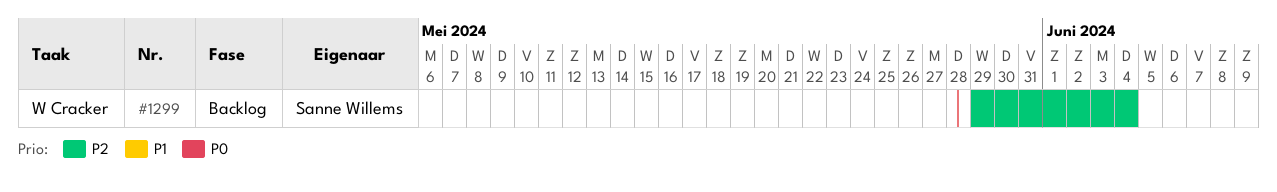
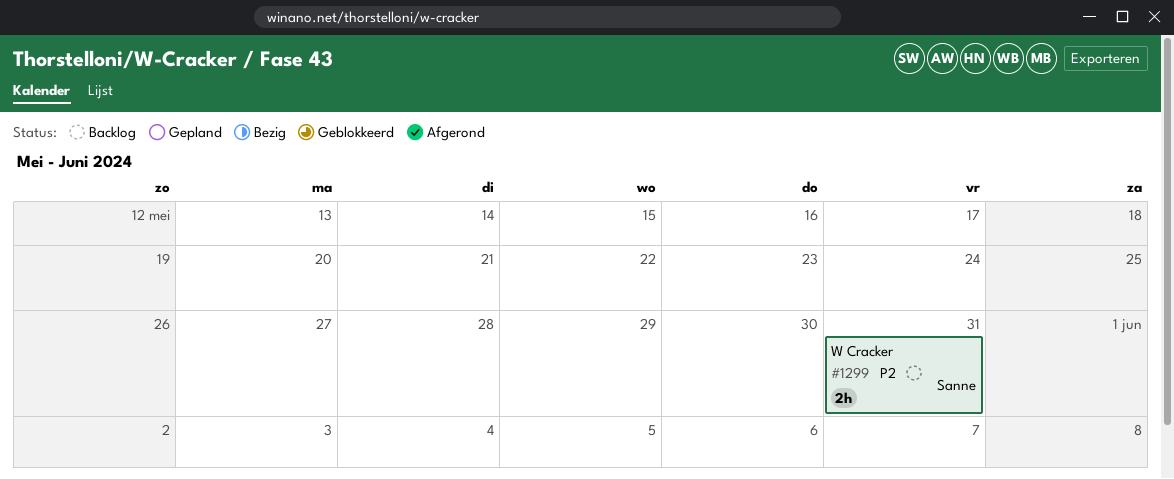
#1299, due: Jun 4 -> May 31

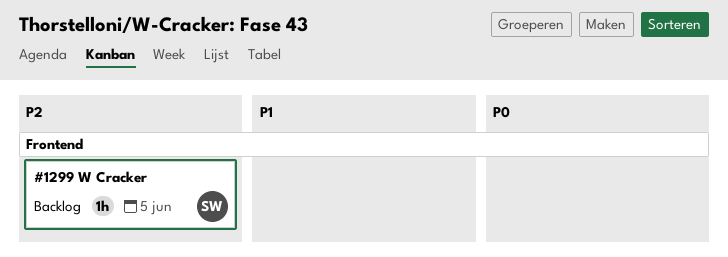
#1299, estimate: 2h -> 1h
#1299, due: May 31 -> Jun 5

